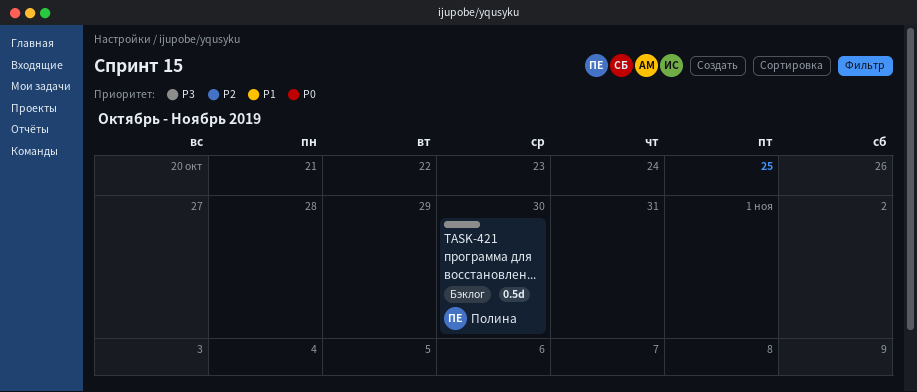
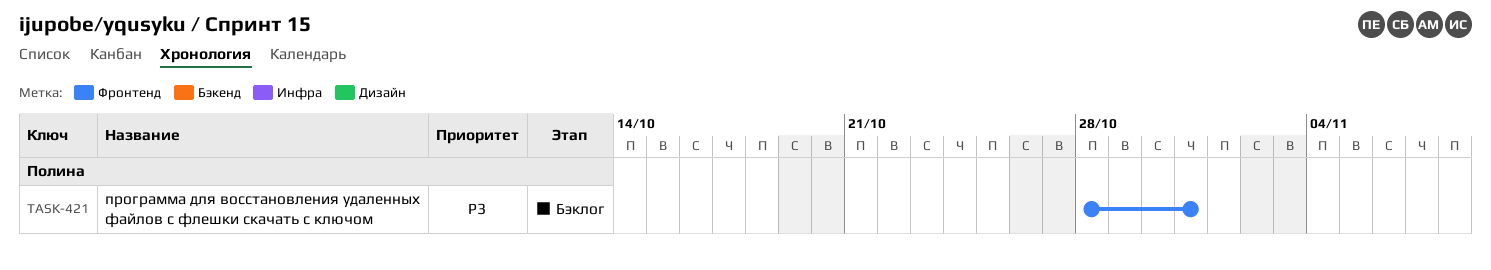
TASK-421, due: Oct 30 -> Oct 31

